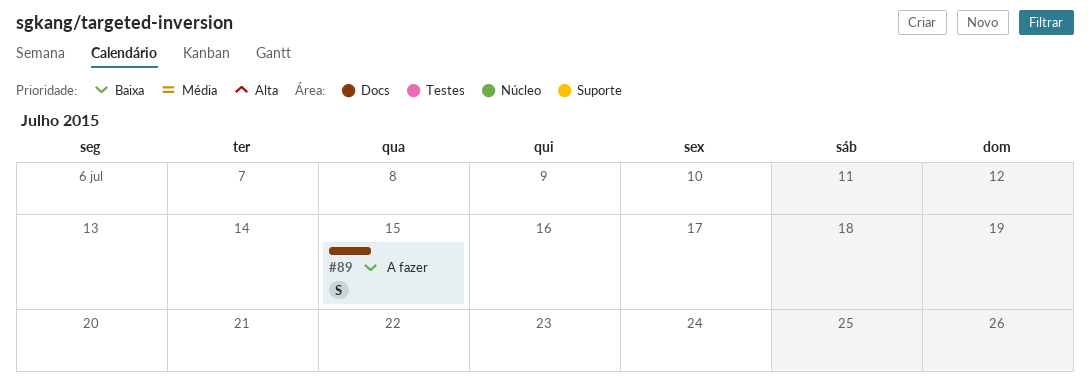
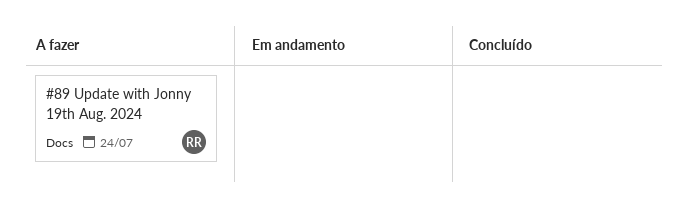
#89, due: Jul 15 -> Jul 24

